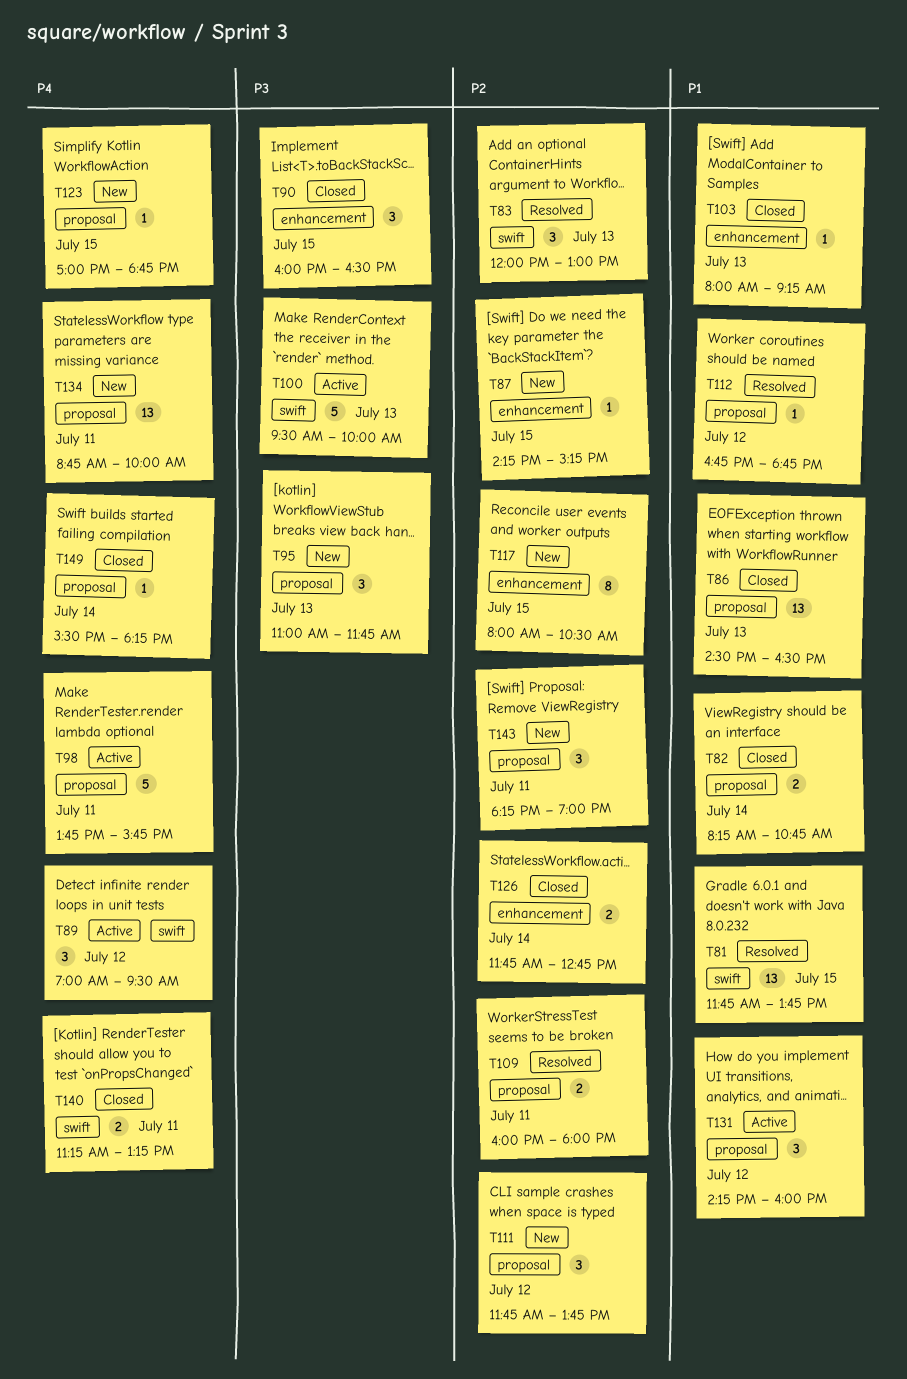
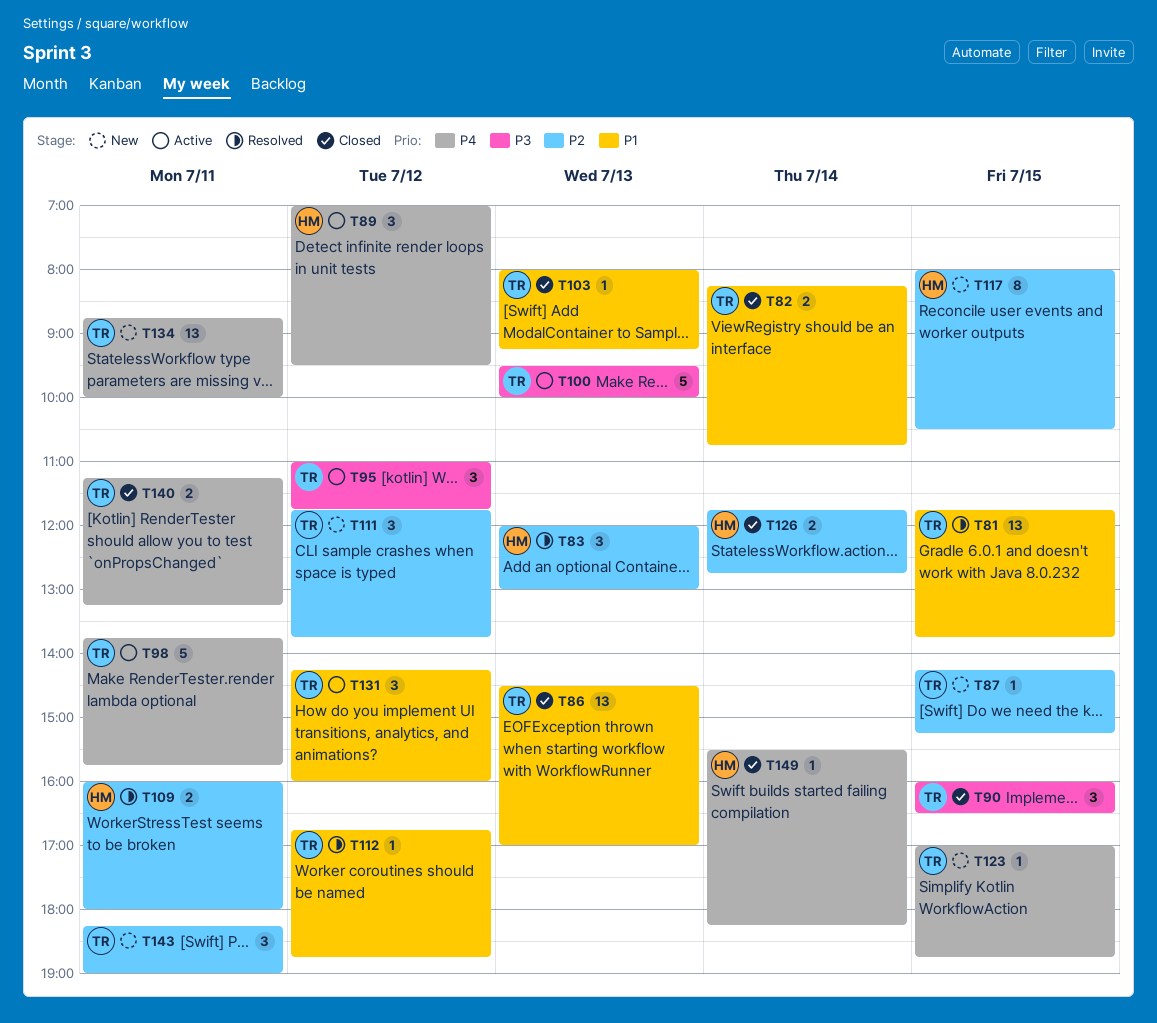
T86, ends: 16:30 -> 17:00
T95, status: New -> Active
T95, day: Jul 13 -> Jul 12

